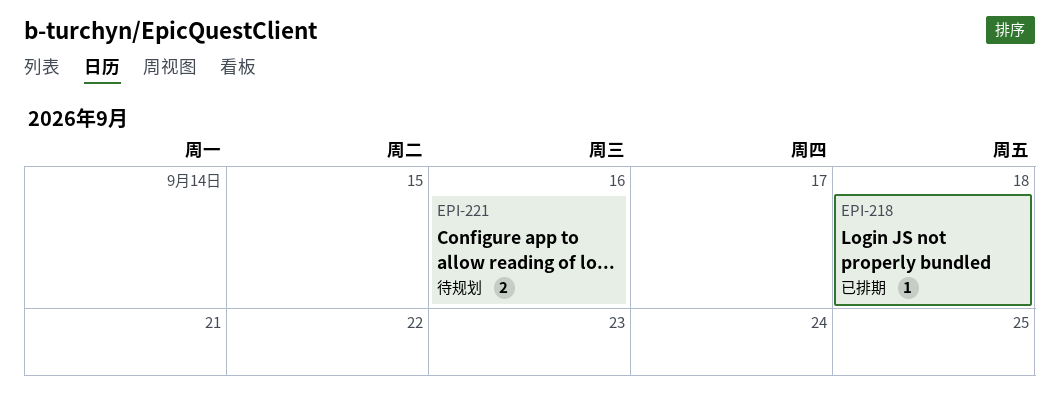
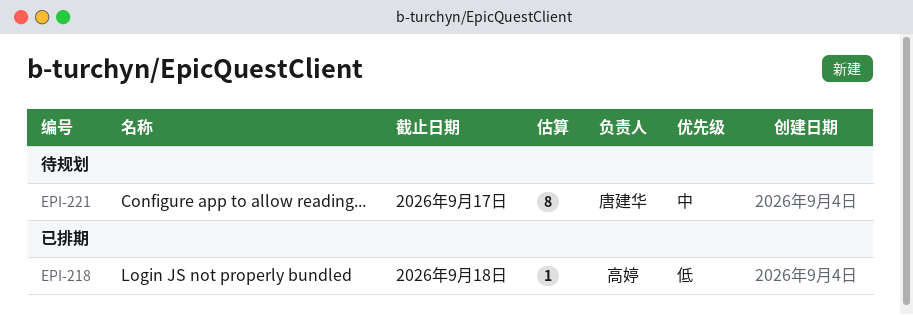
EPI-221, estimate: 2 -> 8
EPI-221, due: Sep 16 -> Sep 17

